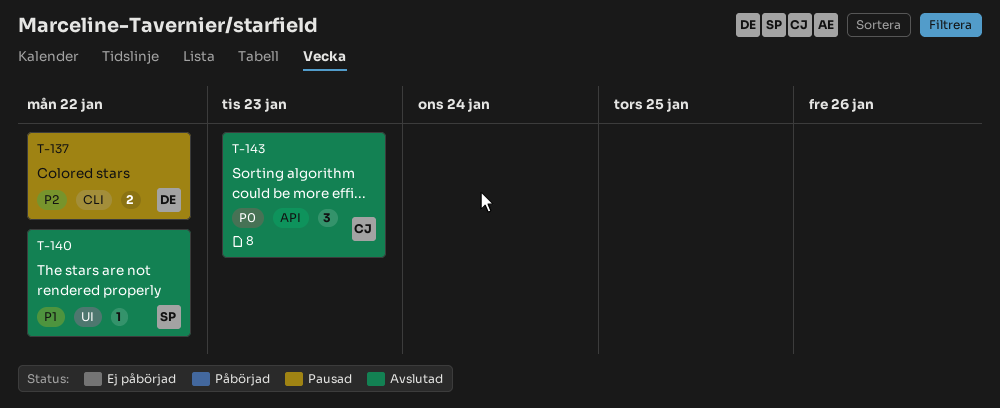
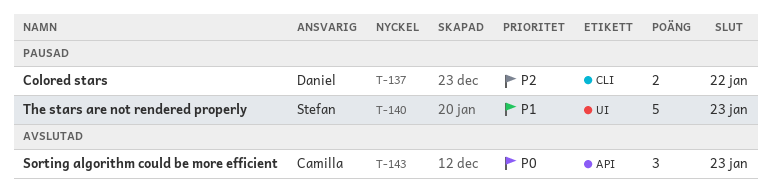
T-140, status: Avslutad -> Pausad
T-140, estimate: 1 -> 5
T-140, due: Jan 22 -> Jan 23

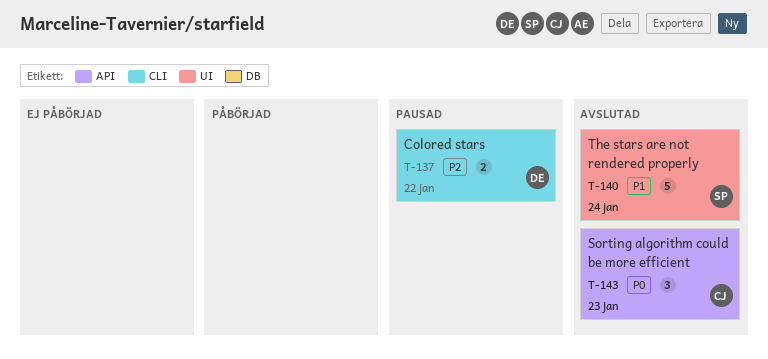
T-140, status: Pausad -> Avslutad
T-140, due: Jan 23 -> Jan 24

